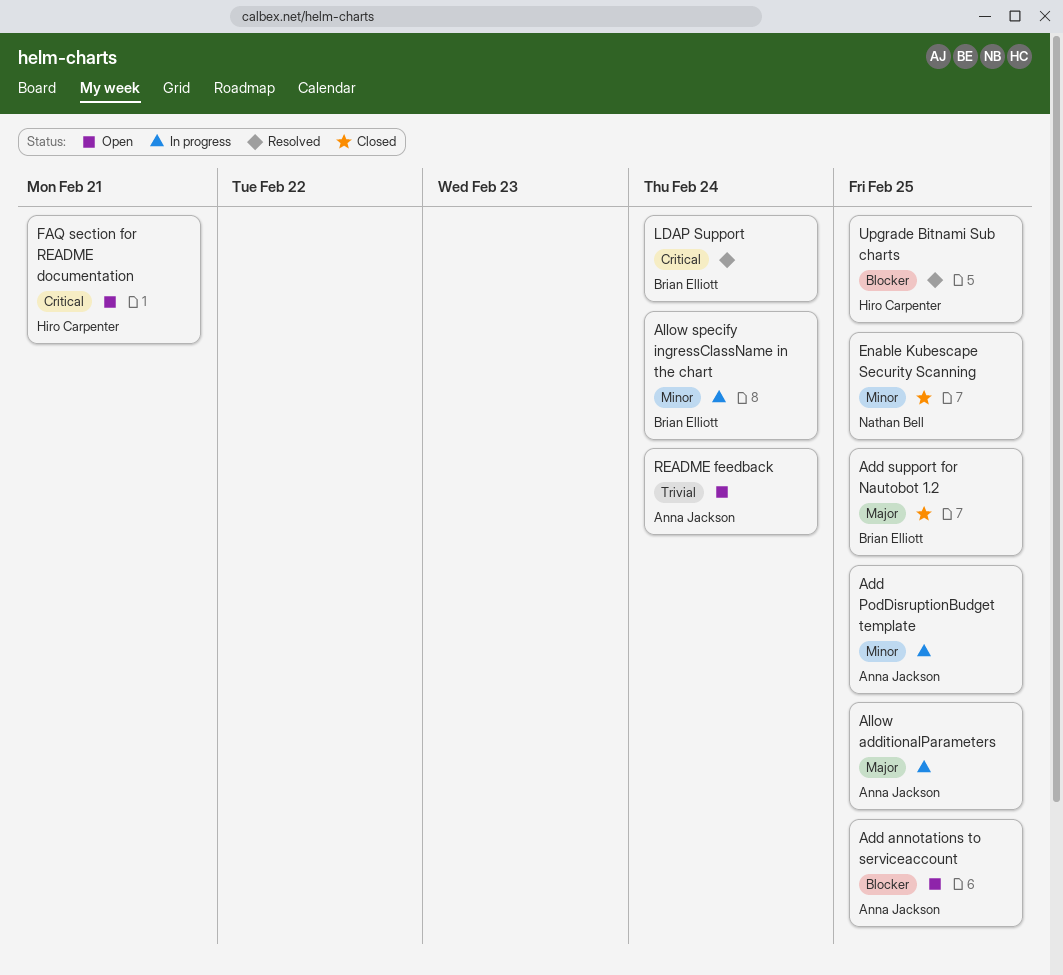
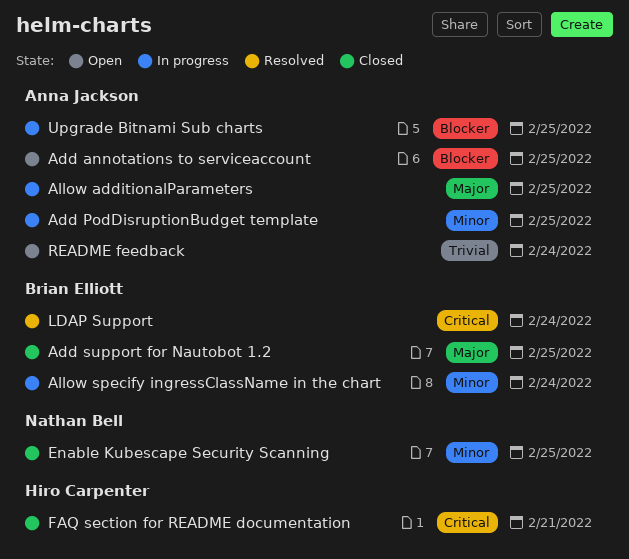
FAQ section for README documentation, status: Open -> Closed
Upgrade Bitnami Sub charts, status: Resolved -> In progress
Upgrade Bitnami Sub charts, owner: Hiro Carpenter -> Anna Jackson

